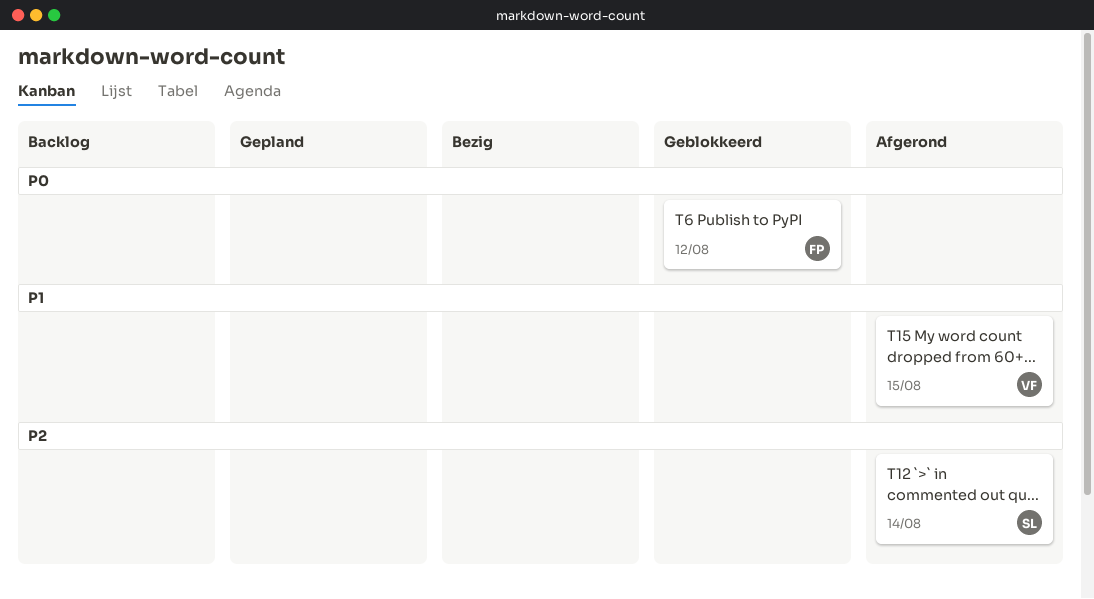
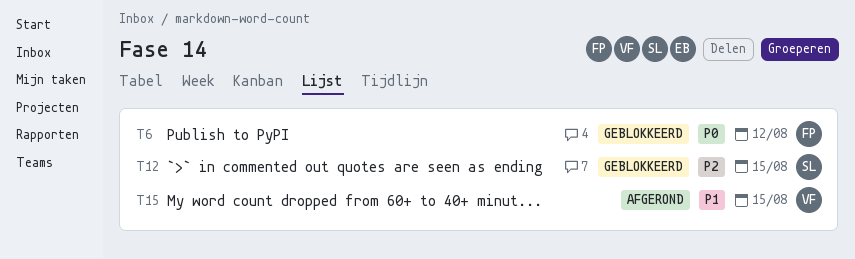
T12, status: Afgerond -> Geblokkeerd
T12, due: Aug 14 -> Aug 15

